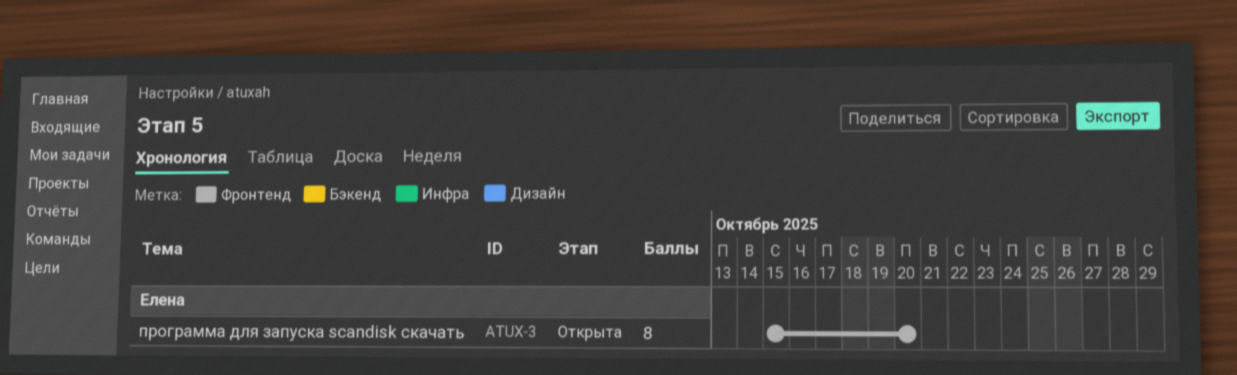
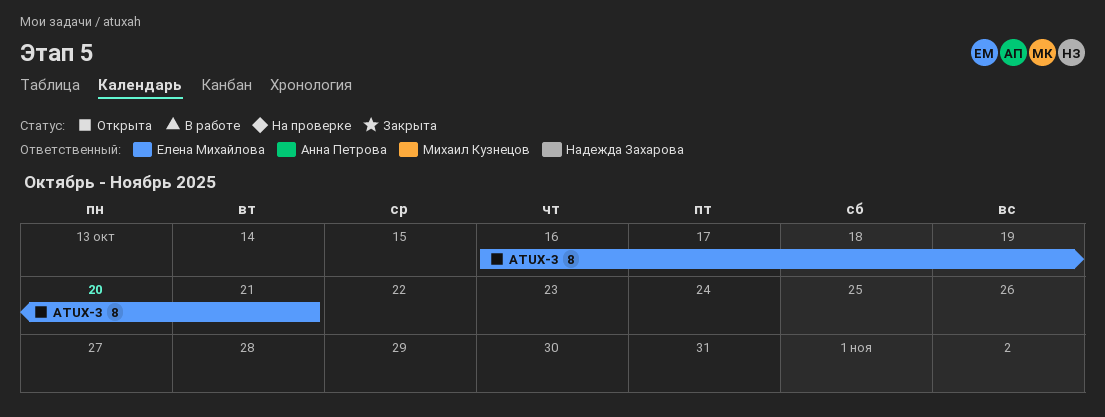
ATUX-3, start: Oct 15 -> Oct 16
ATUX-3, due: Oct 20 -> Oct 21

